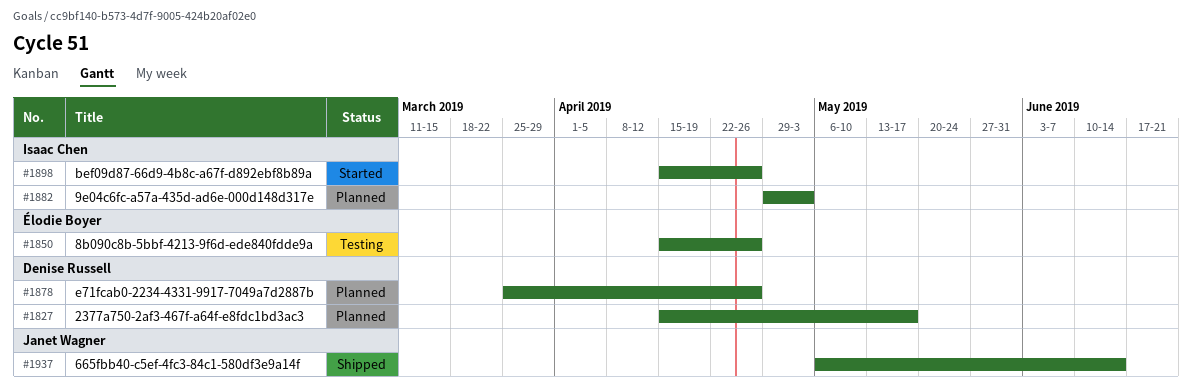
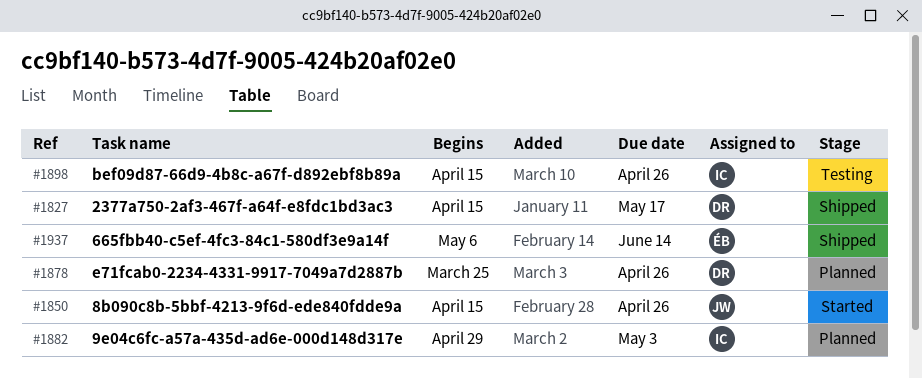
#1827, status: Planned -> Shipped
#1850, status: Testing -> Started
#1850, owner: Élodie Boyer -> Janet Wagner
#1898, status: Started -> Testing
#1937, owner: Janet Wagner -> Élodie Boyer

